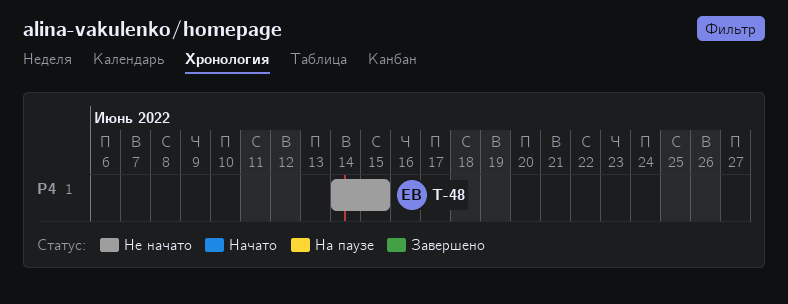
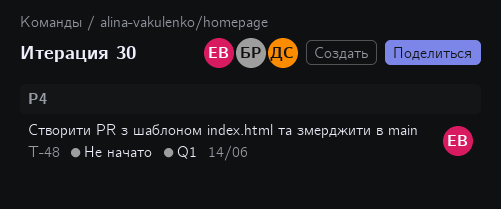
T-48, due: Jun 15 -> Jun 14

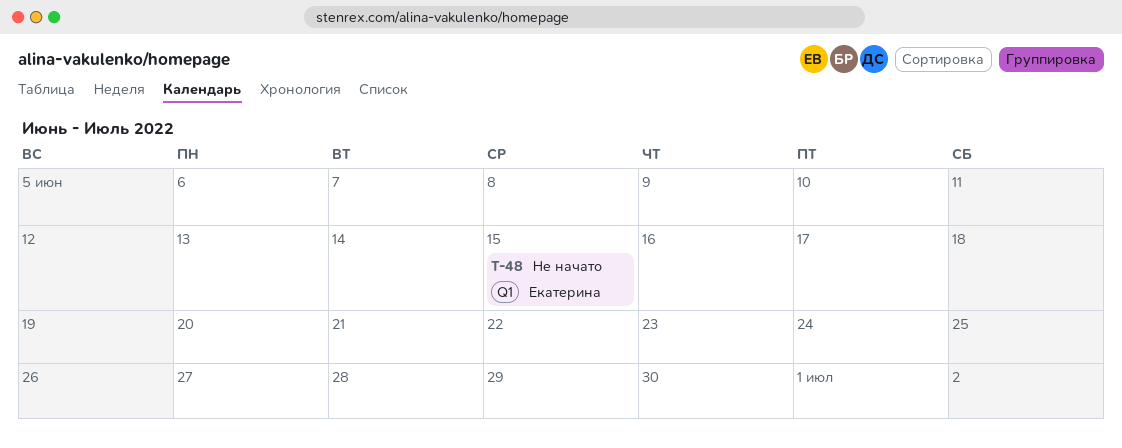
T-48, due: Jun 14 -> Jun 15

